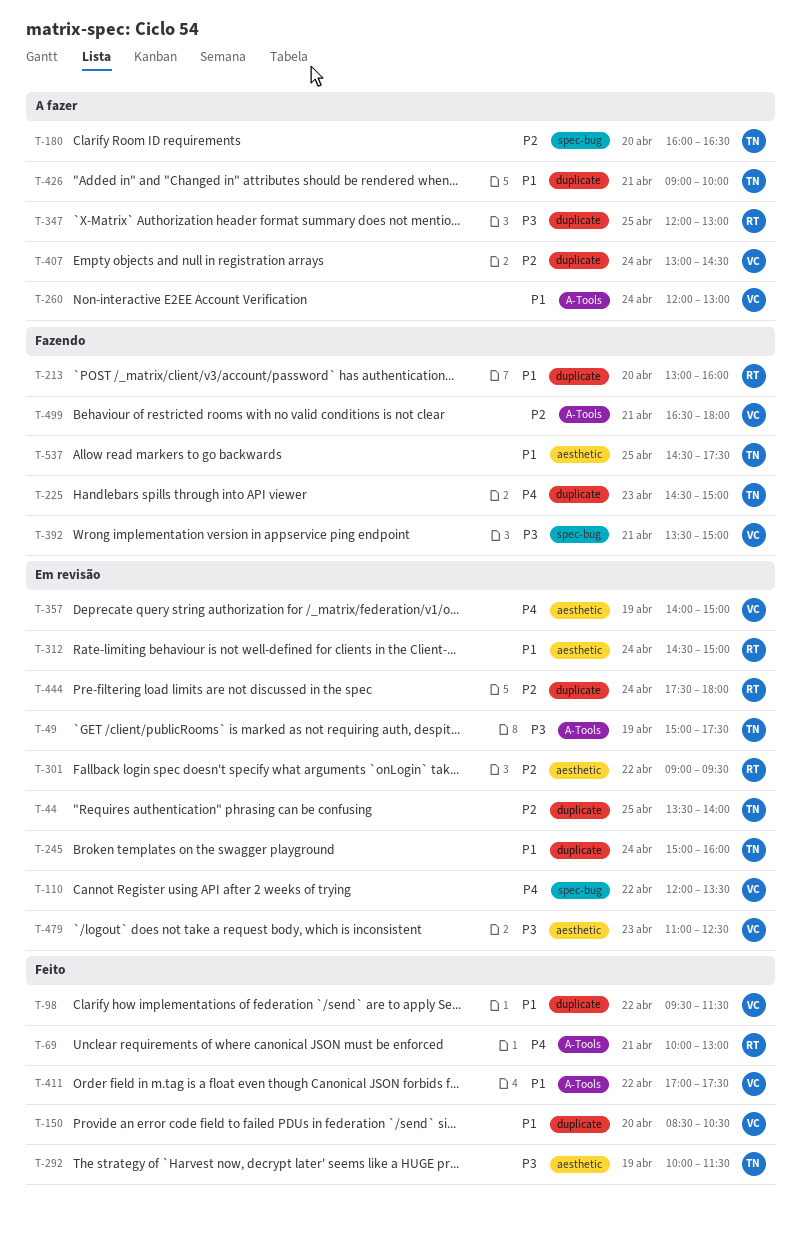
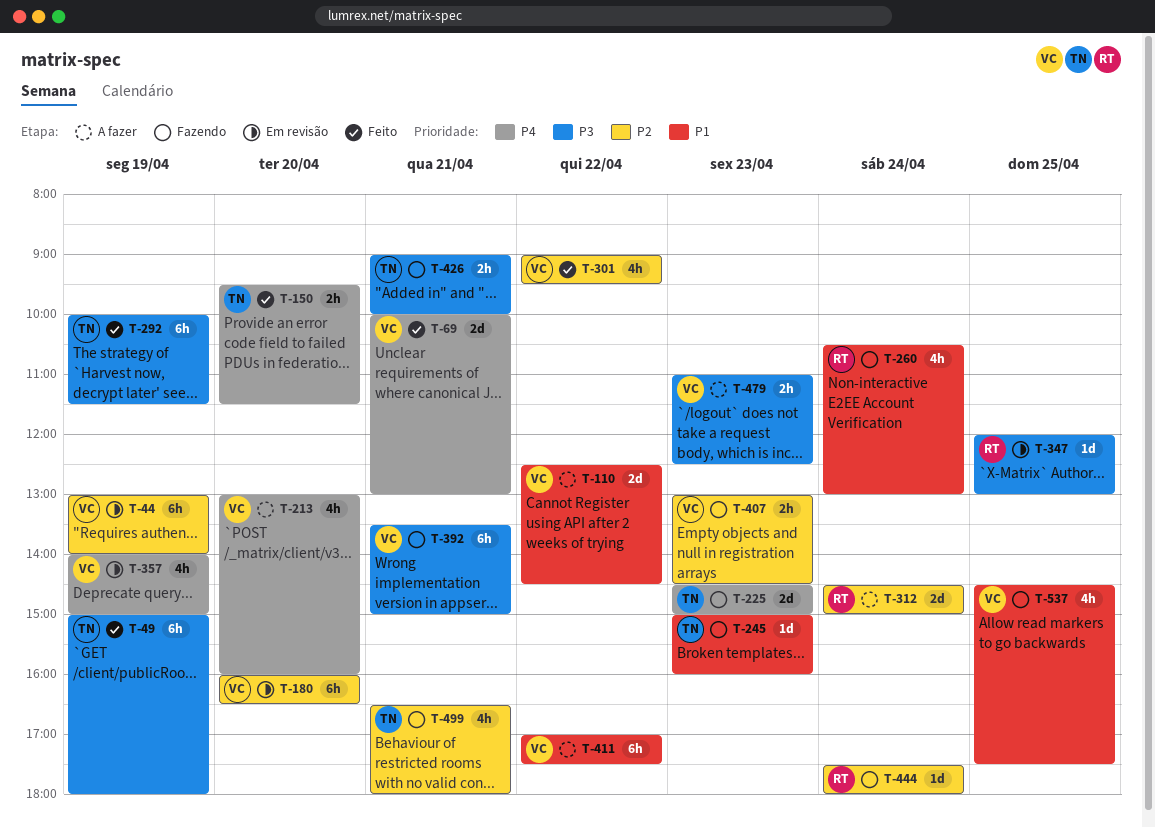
T-44, owner: TN -> VC
T-44, day: Apr 25 -> Apr 19
T-44, begins: 13:30 -> 13:00
T-49, status: Em revisão -> Feito
T-49, ends: 17:30 -> 18:00
T-69, owner: RT -> VC
T-98: present -> none
T-110, status: Em revisão -> A fazer
T-110, priority: P4 -> P1
T-110, begins: 12:00 -> 12:30
T-110, ends: 13:30 -> 14:30
T-150, owner: VC -> TN
T-150, priority: P1 -> P4
T-150, begins: 08:30 -> 09:30
T-150, ends: 10:30 -> 11:30
T-180, status: A fazer -> Em revisão
T-180, owner: TN -> VC
T-213, status: Fazendo -> A fazer
T-213, owner: RT -> VC
T-213, priority: P1 -> P4
T-245, status: Em revisão -> Fazendo
T-245, day: Apr 24 -> Apr 23
T-260, status: A fazer -> Fazendo
T-260, owner: VC -> RT
T-260, begins: 12:00 -> 10:30
T-301, status: Em revisão -> Feito
T-301, owner: RT -> VC
T-312, status: Em revisão -> A fazer
T-312, priority: P1 -> P2
T-347, status: A fazer -> Em revisão
T-407, status: A fazer -> Fazendo
T-407, day: Apr 24 -> Apr 23
T-411, status: Feito -> A fazer
T-426, status: A fazer -> Fazendo
T-426, priority: P1 -> P3
T-444, status: Em revisão -> Fazendo
T-479, status: Em revisão -> A fazer
T-499, owner: VC -> TN
T-537, owner: TN -> VC

